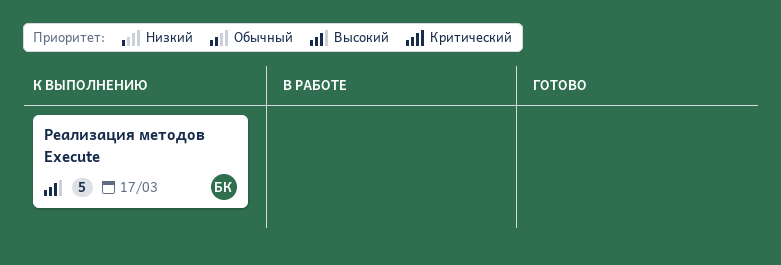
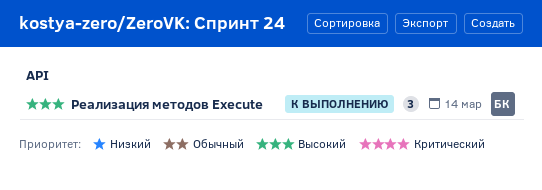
Реализация методов Execute, estimate: 5 -> 3
Реализация методов Execute, due: Mar 17 -> Mar 14

